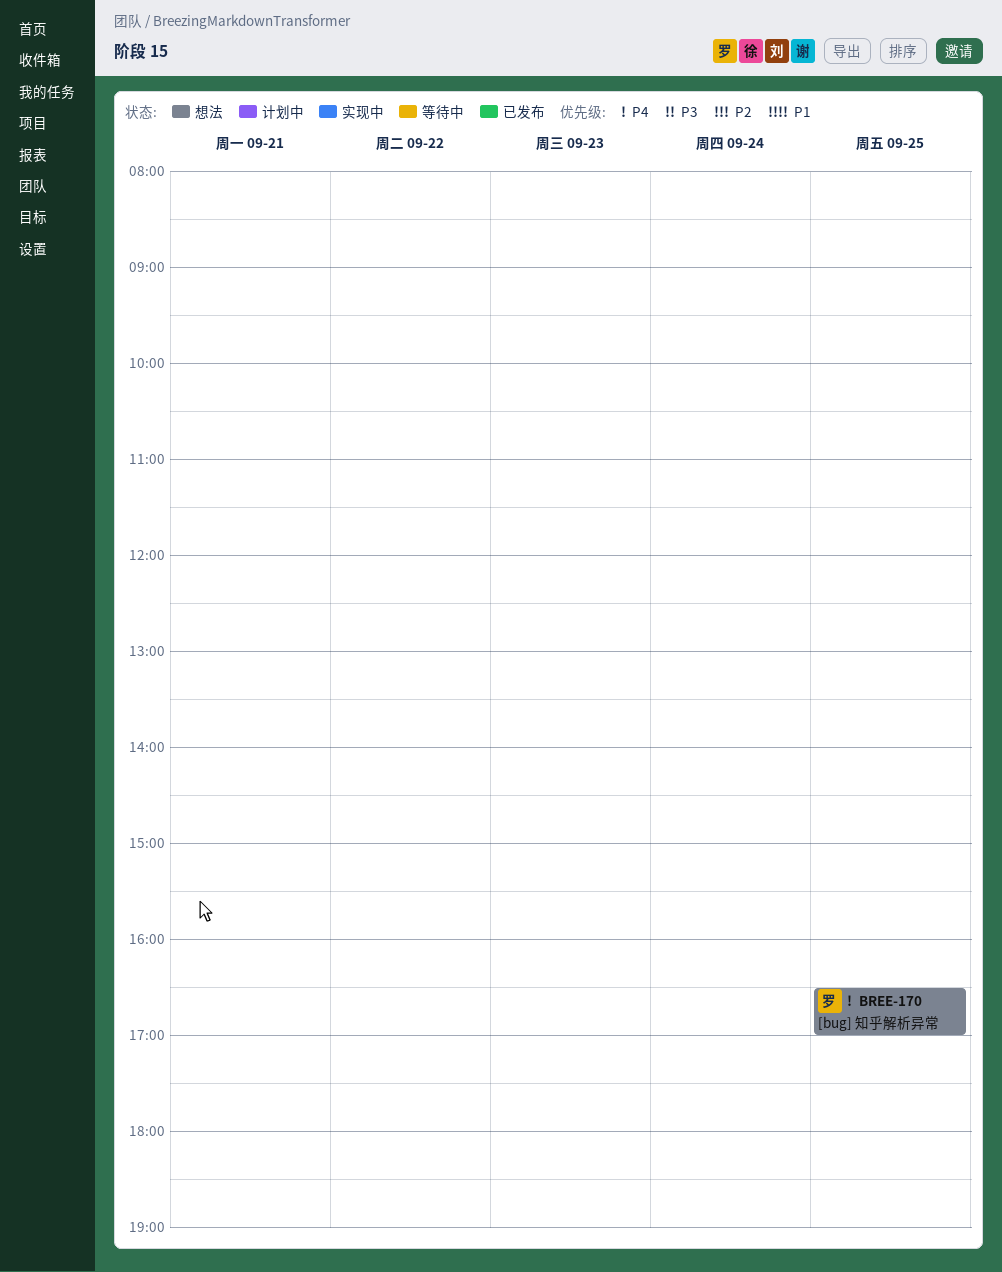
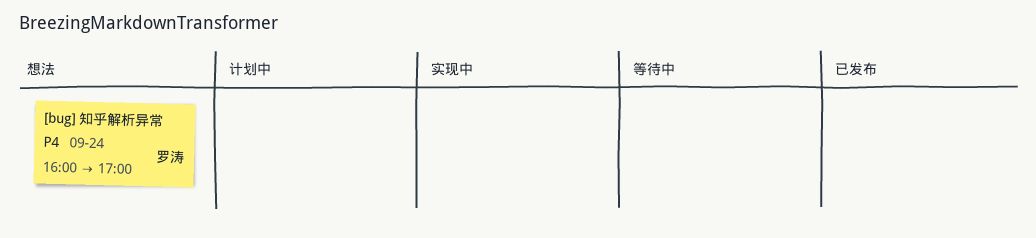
[bug] 知乎解析异常, day: Sep 25 -> Sep 24
[bug] 知乎解析异常, begins: 16:30 -> 16:00

